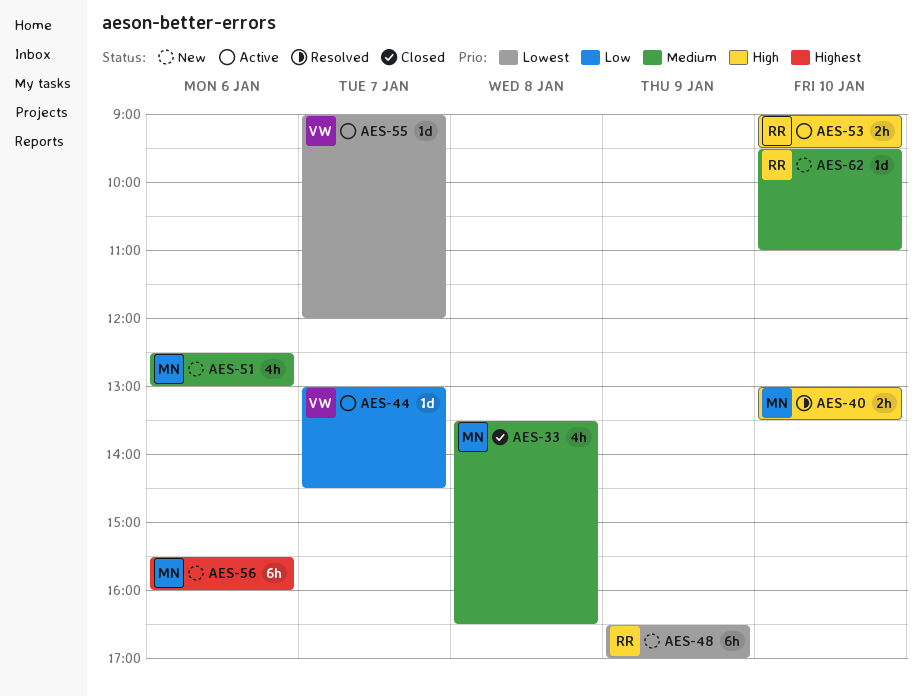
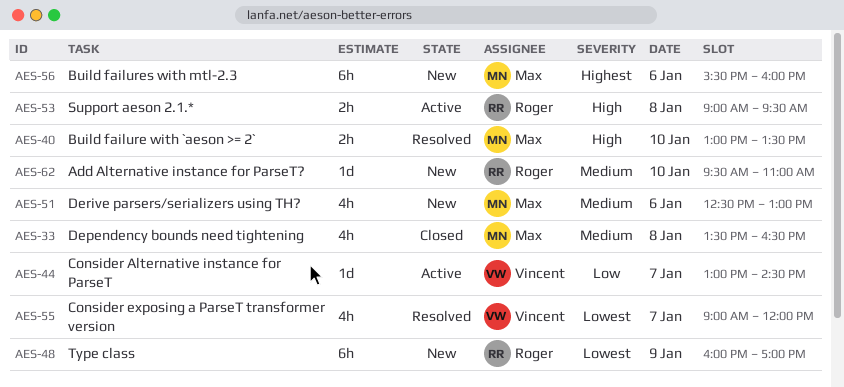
AES-48, begins: 16:30 -> 16:00
AES-53, day: Jan 10 -> Jan 8
AES-55, status: Active -> Resolved
AES-55, estimate: 1d -> 4h

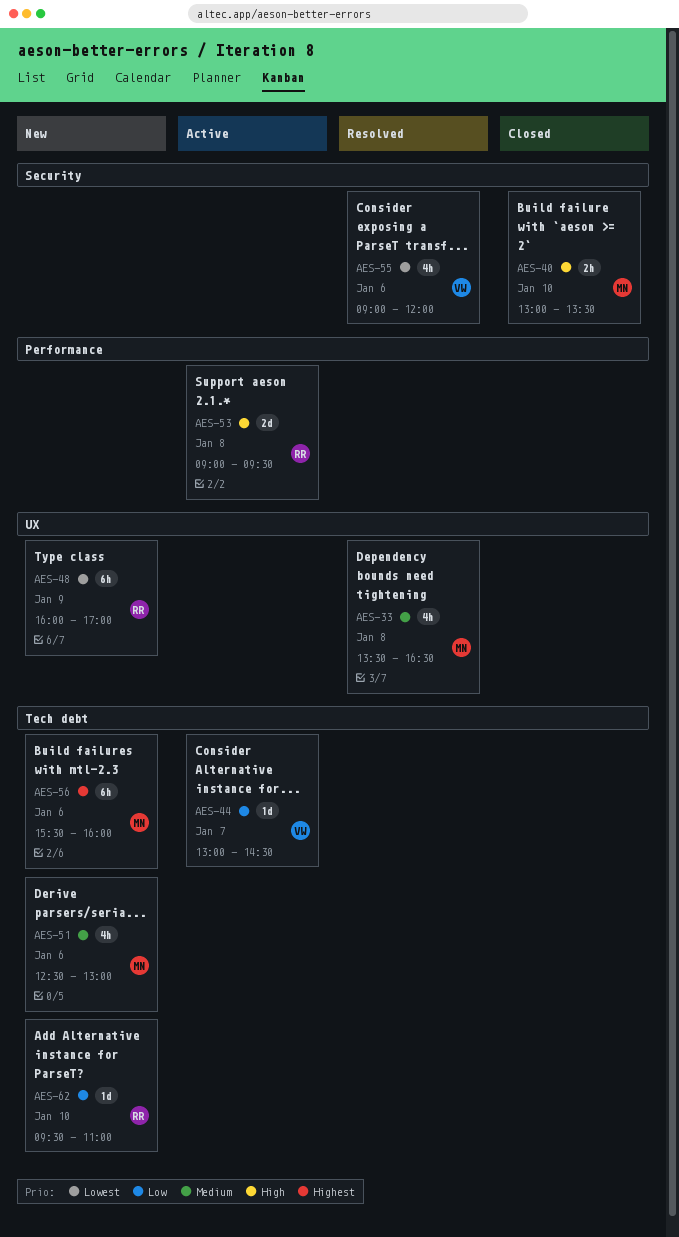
AES-33, status: Closed -> Resolved
AES-40, status: Resolved -> Closed
AES-53, estimate: 2h -> 2d
AES-55, day: Jan 7 -> Jan 6
AES-62, priority: Medium -> Low

